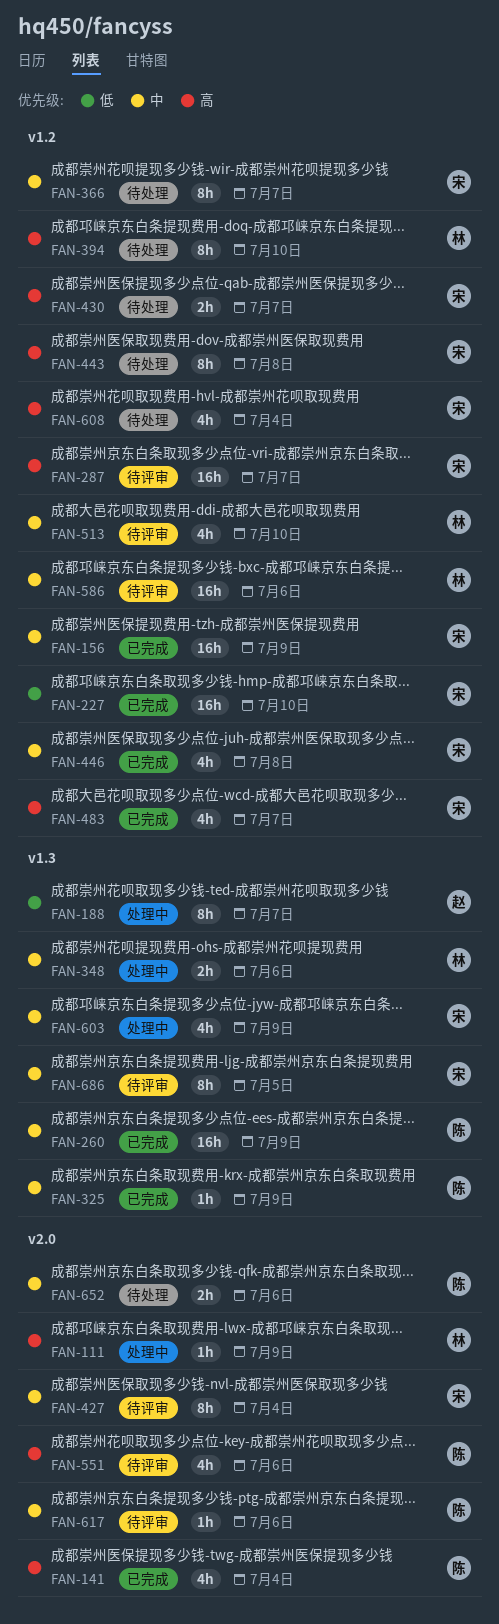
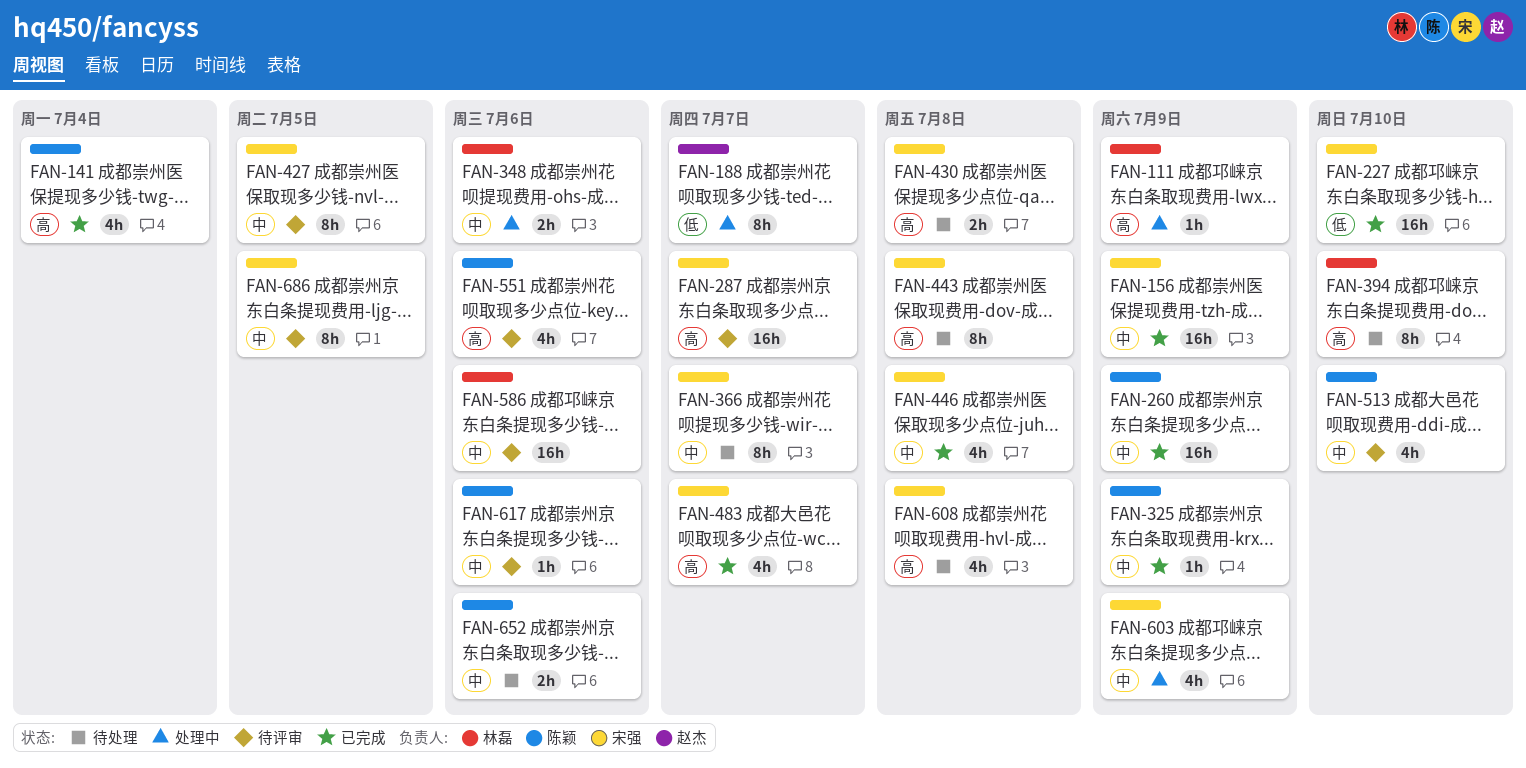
FAN-427, due: Jul 4 -> Jul 5
FAN-430, due: Jul 7 -> Jul 8
FAN-513, owner: 林磊 -> 陈颖
FAN-608, due: Jul 4 -> Jul 8

